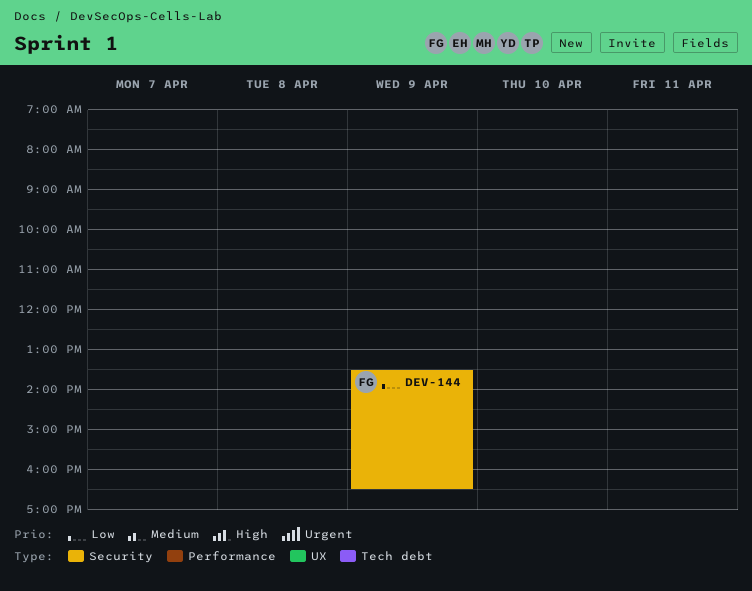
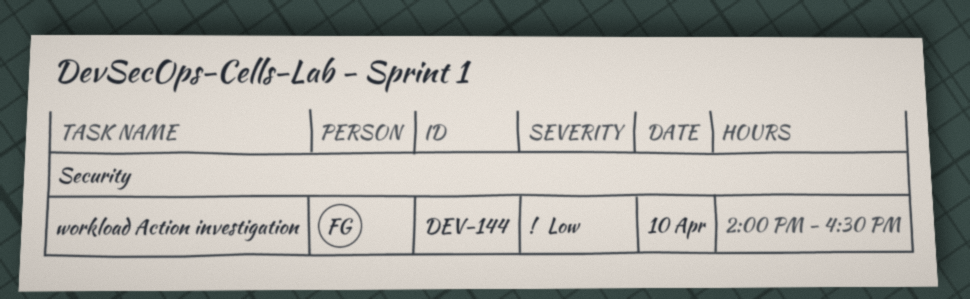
DEV-144, day: Apr 9 -> Apr 10
DEV-144, begins: 13:30 -> 14:00

